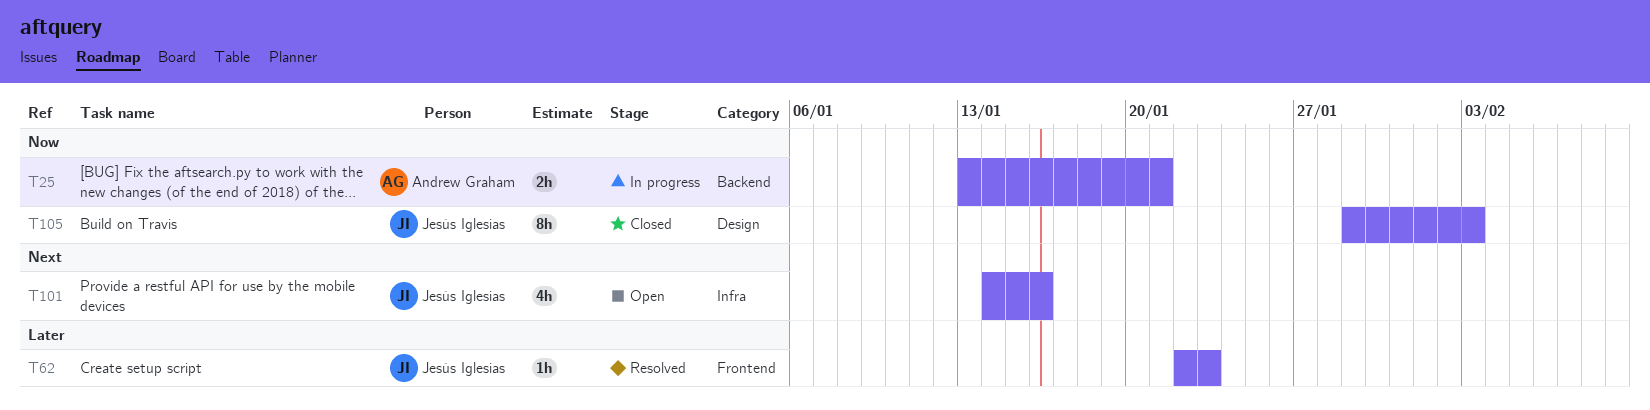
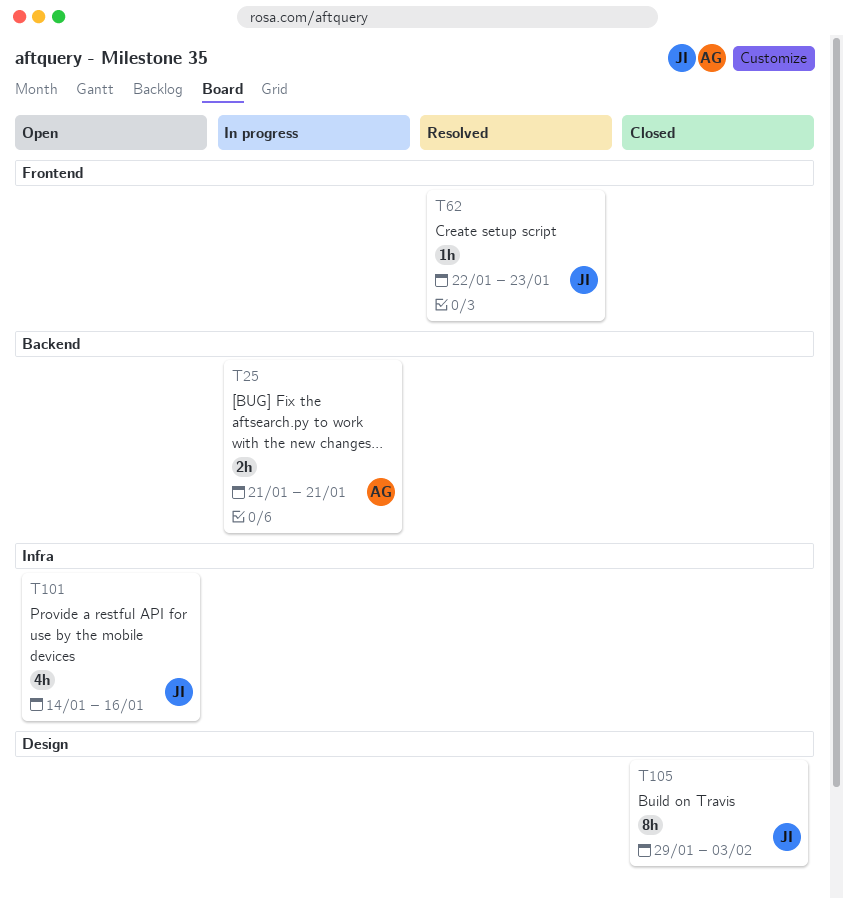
T25, start: Jan 13 -> Jan 21

